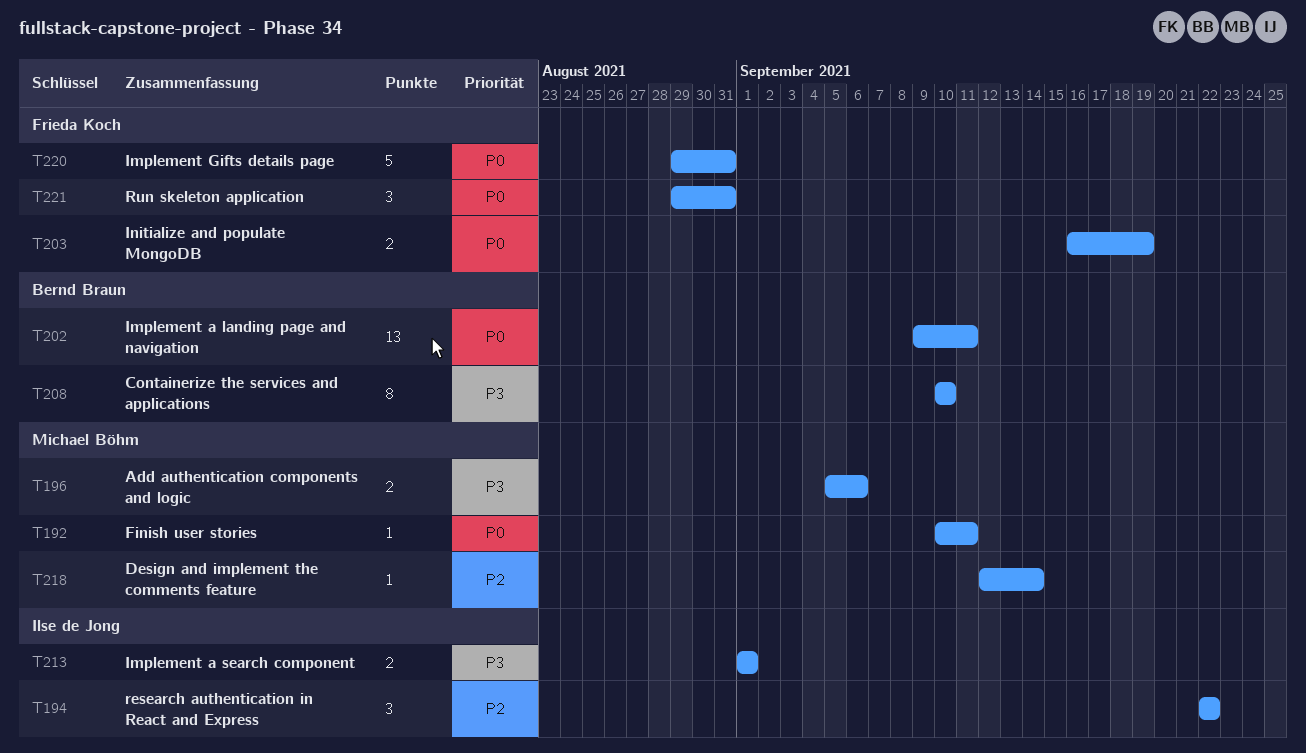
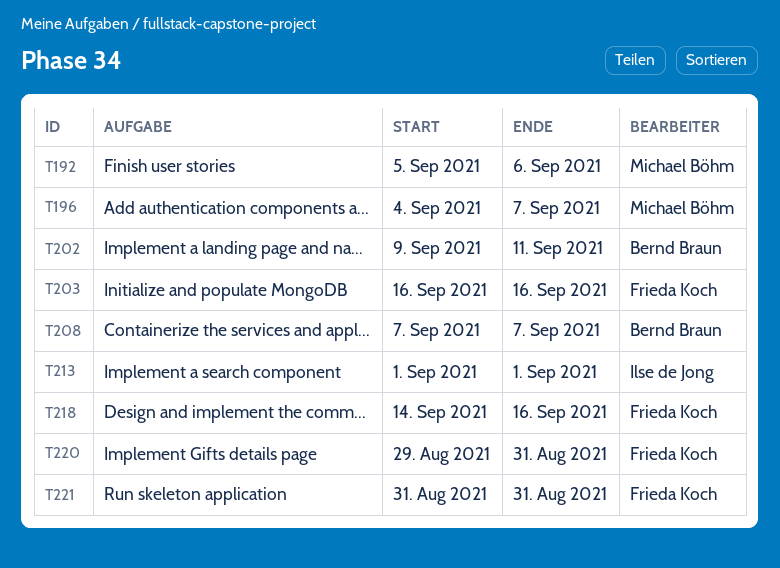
T192, start: Sep 10 -> Sep 5
T192, due: Sep 11 -> Sep 6
T194: present -> none
T196, start: Sep 5 -> Sep 4
T196, due: Sep 6 -> Sep 7
T203, due: Sep 19 -> Sep 16
T208, start: Sep 10 -> Sep 7
T208, due: Sep 10 -> Sep 7
T218, owner: Michael Böhm -> Frieda Koch
T218, start: Sep 12 -> Sep 14
T218, due: Sep 14 -> Sep 16
T221, start: Aug 29 -> Aug 31

